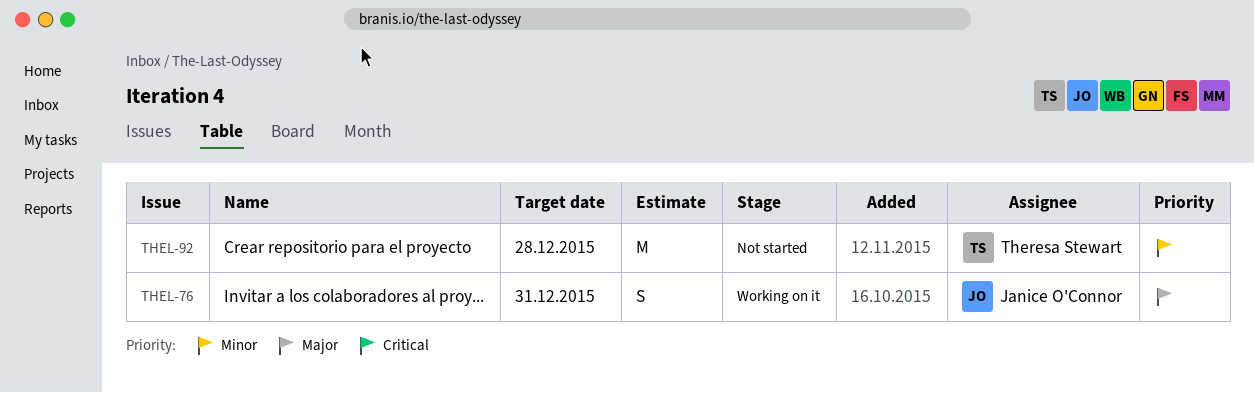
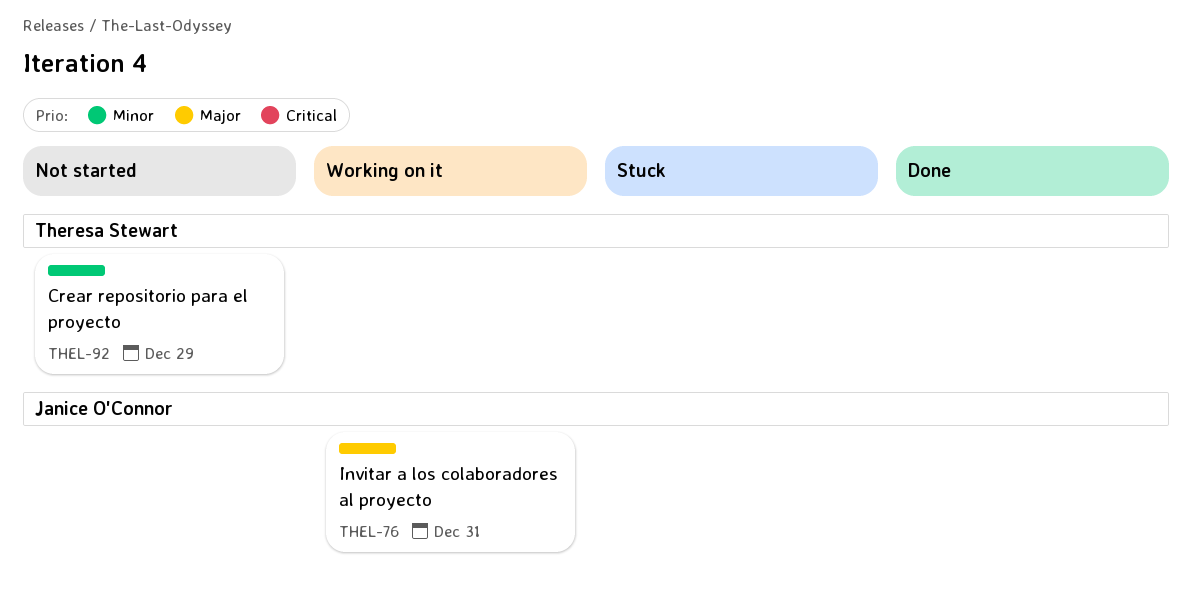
THEL-92, due: Dec 28 -> Dec 29

